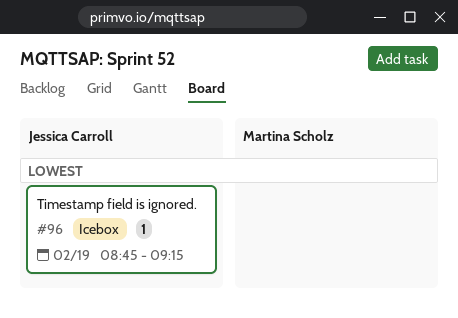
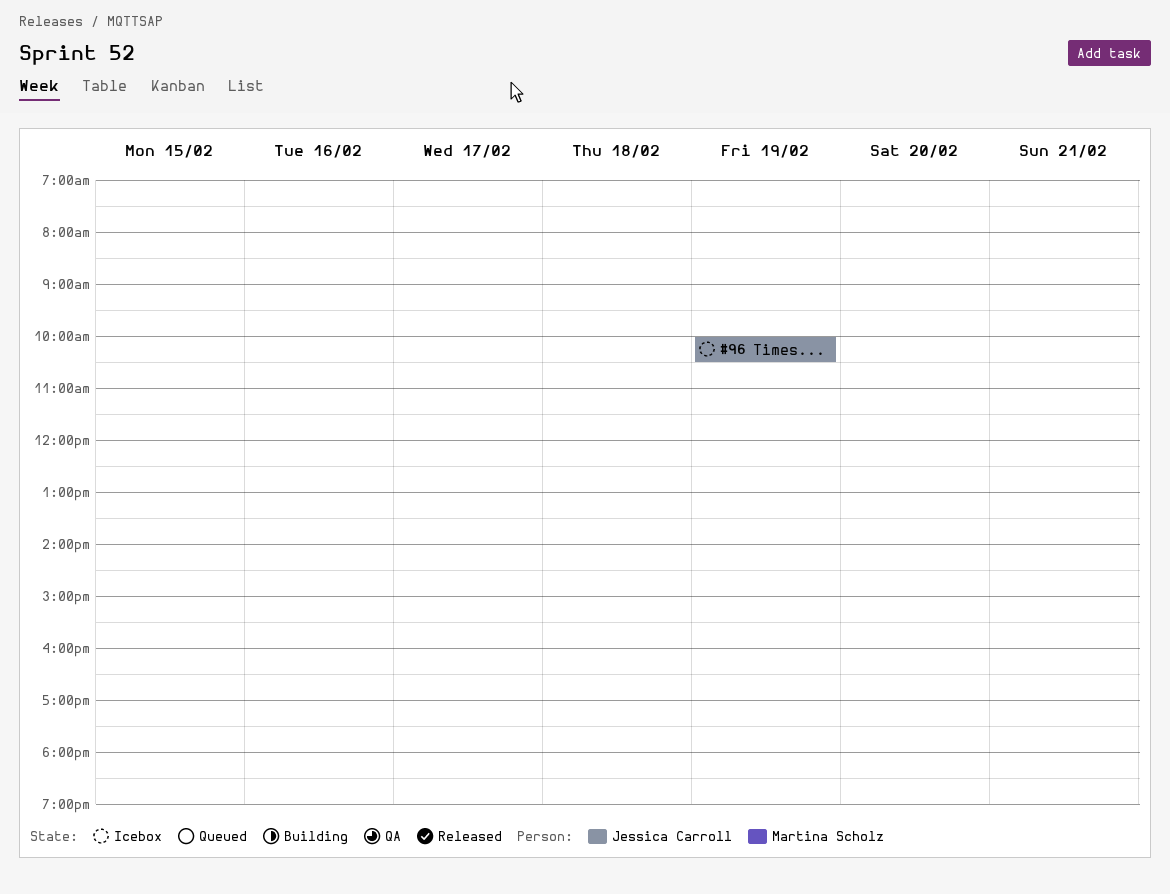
#96, begins: 08:45 -> 10:00
#96, ends: 09:15 -> 10:30

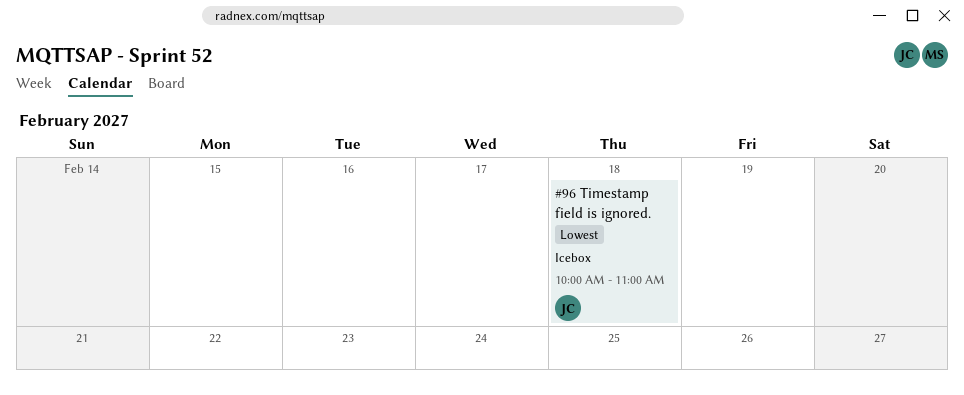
#96, day: Feb 19 -> Feb 18
#96, ends: 10:30 -> 11:00

